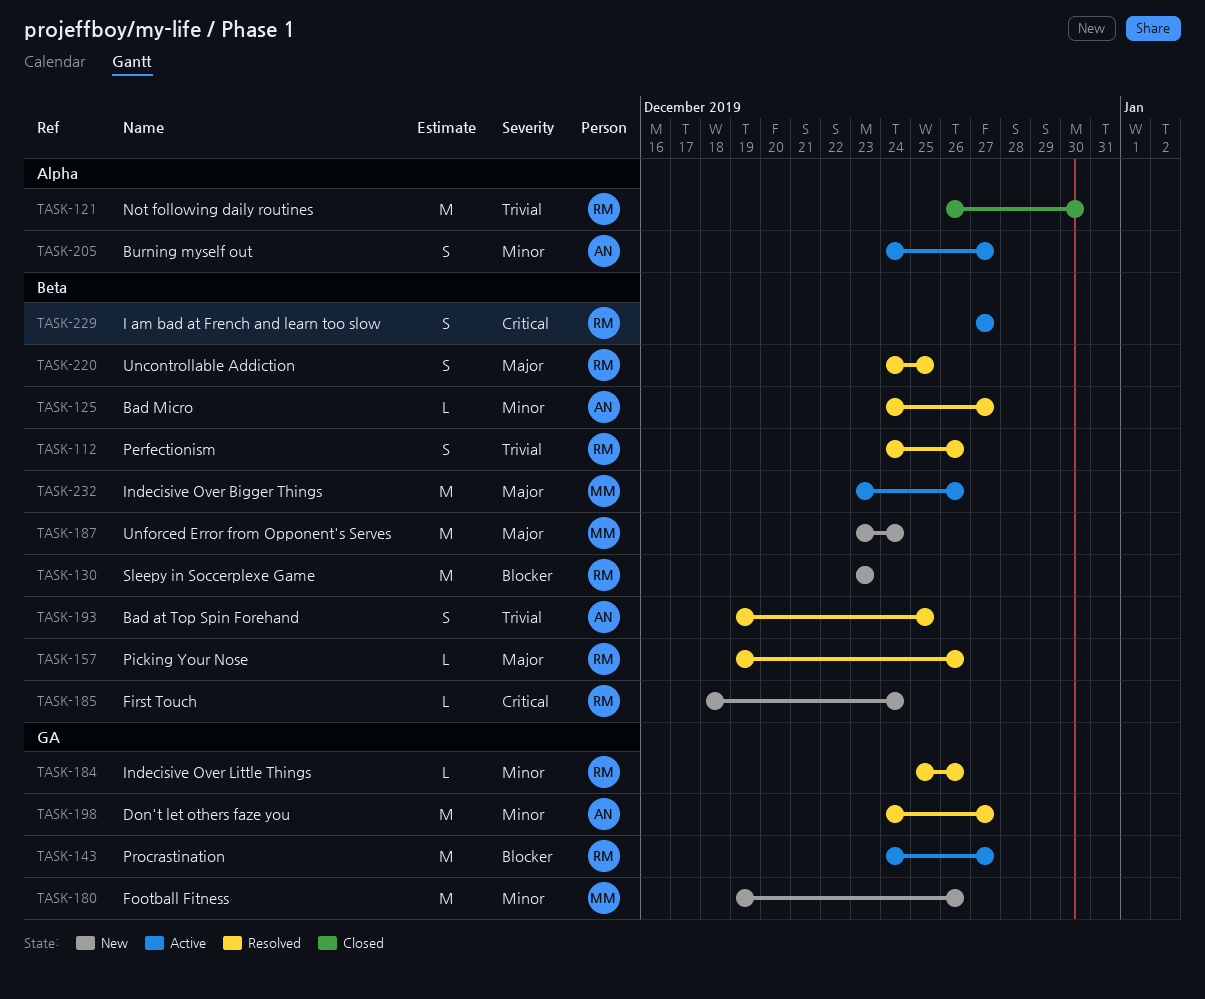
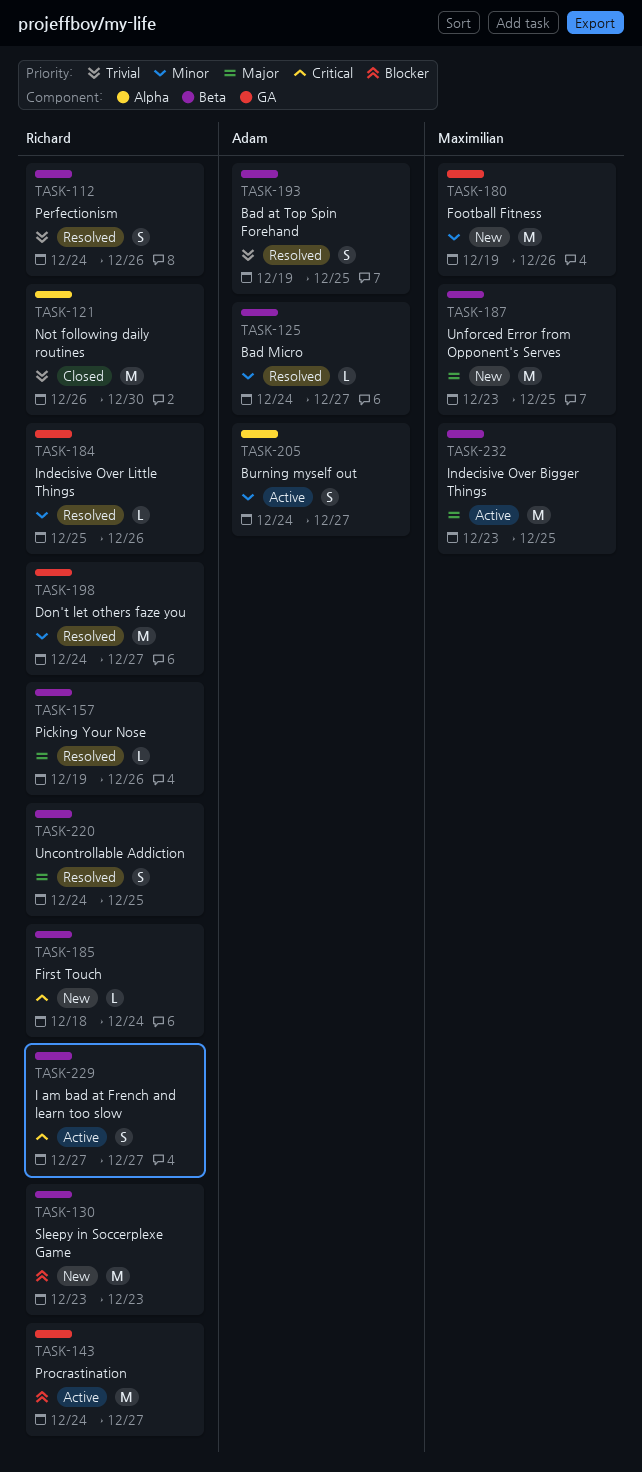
TASK-187, due: Dec 24 -> Dec 25
TASK-198, owner: Adam -> Richard
TASK-232, due: Dec 26 -> Dec 25

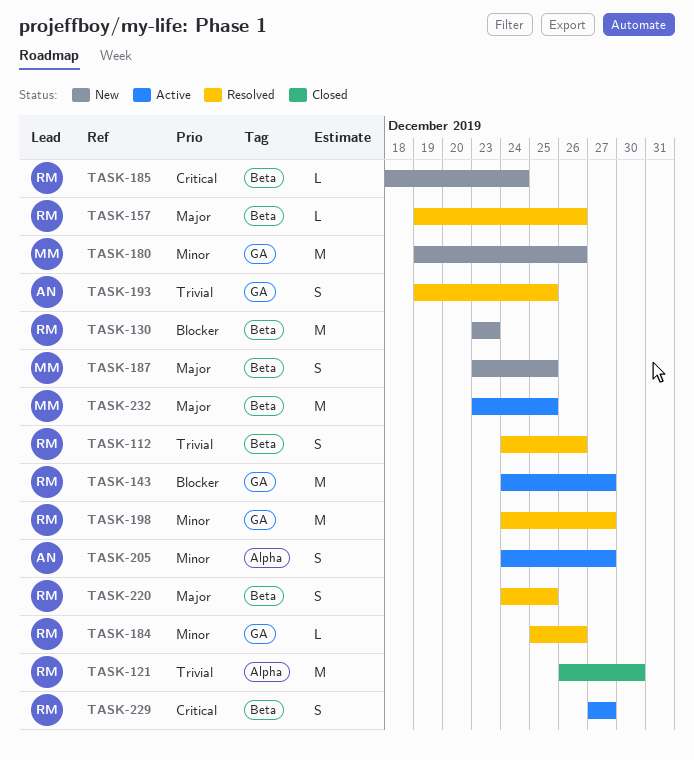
TASK-125: present -> none
TASK-187, estimate: M -> S
TASK-193, label: Beta -> GA

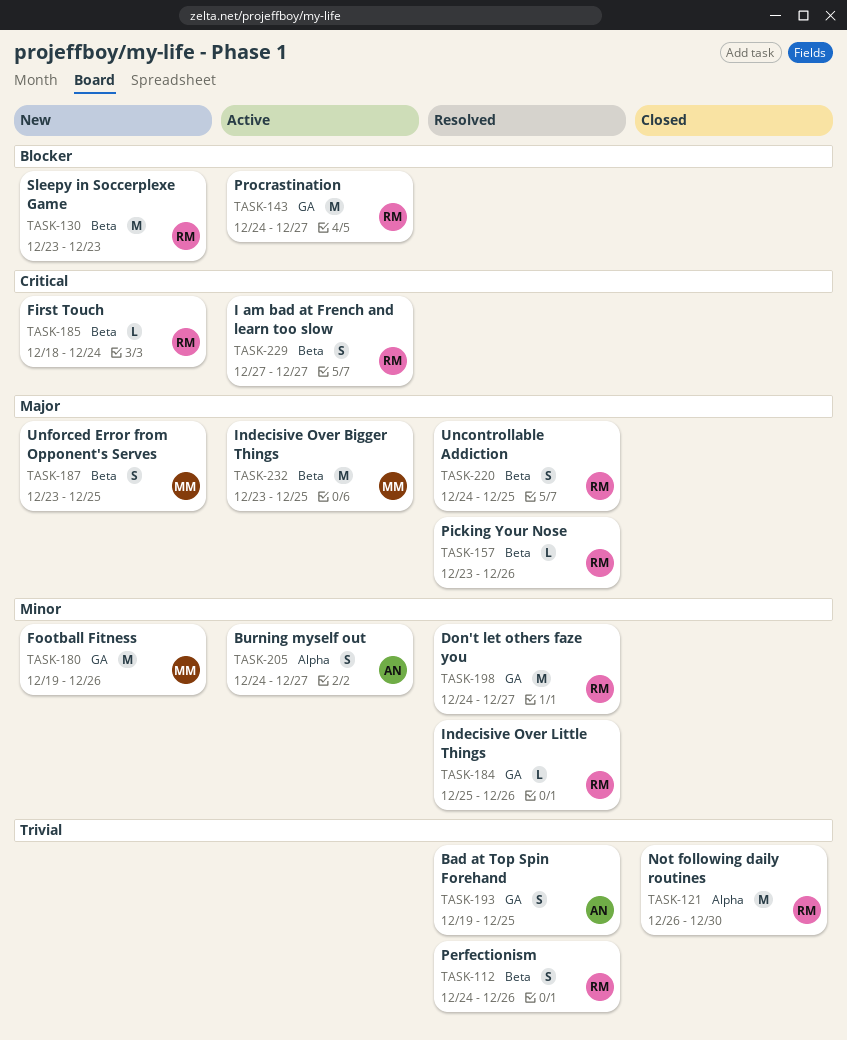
TASK-157, start: Dec 19 -> Dec 23

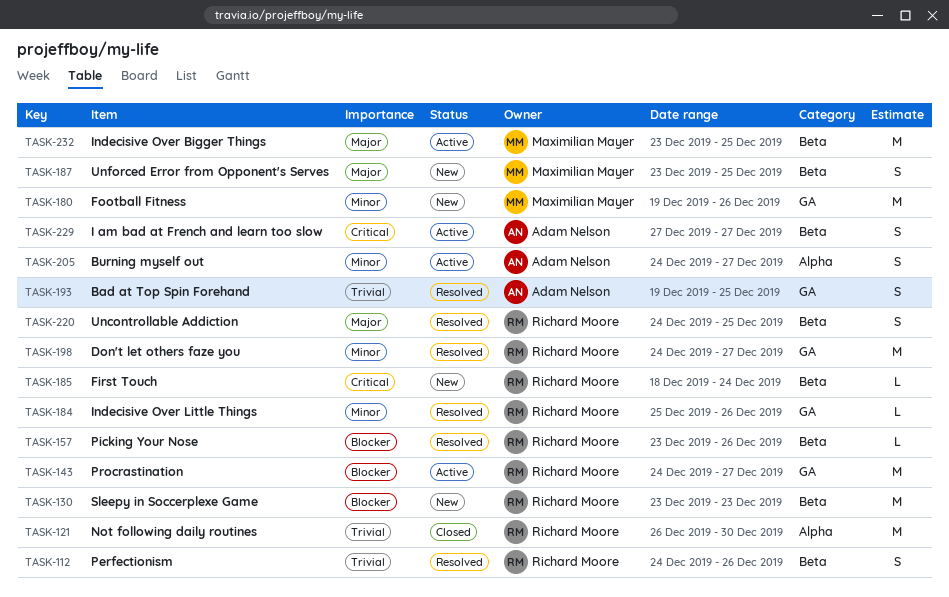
TASK-157, priority: Major -> Blocker
TASK-229, owner: Richard Moore -> Adam Nelson

